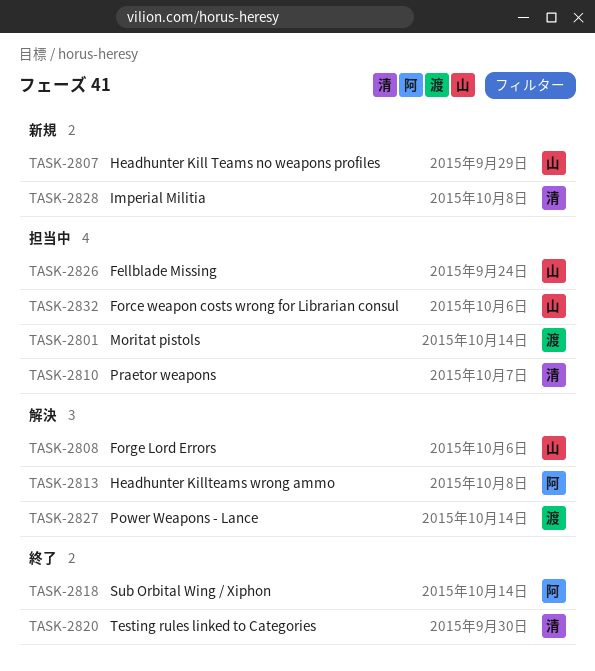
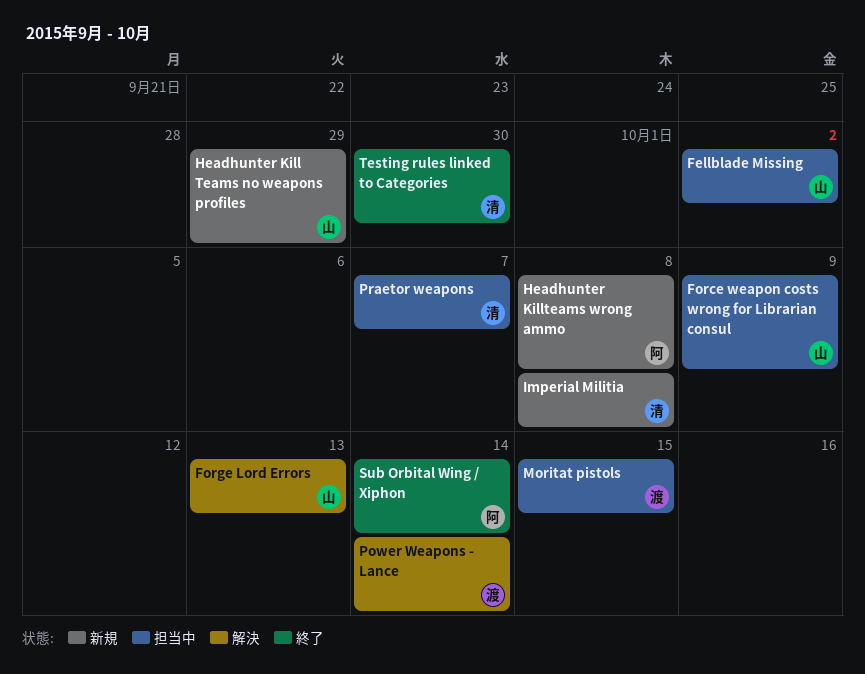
Fellblade Missing, due: Sep 24 -> Oct 2
Force weapon costs wrong for Librarian consul, due: Oct 6 -> Oct 9
Forge Lord Errors, due: Oct 6 -> Oct 13
Headhunter Killteams wrong ammo, status: 解決 -> 新規
Moritat pistols, due: Oct 14 -> Oct 15

